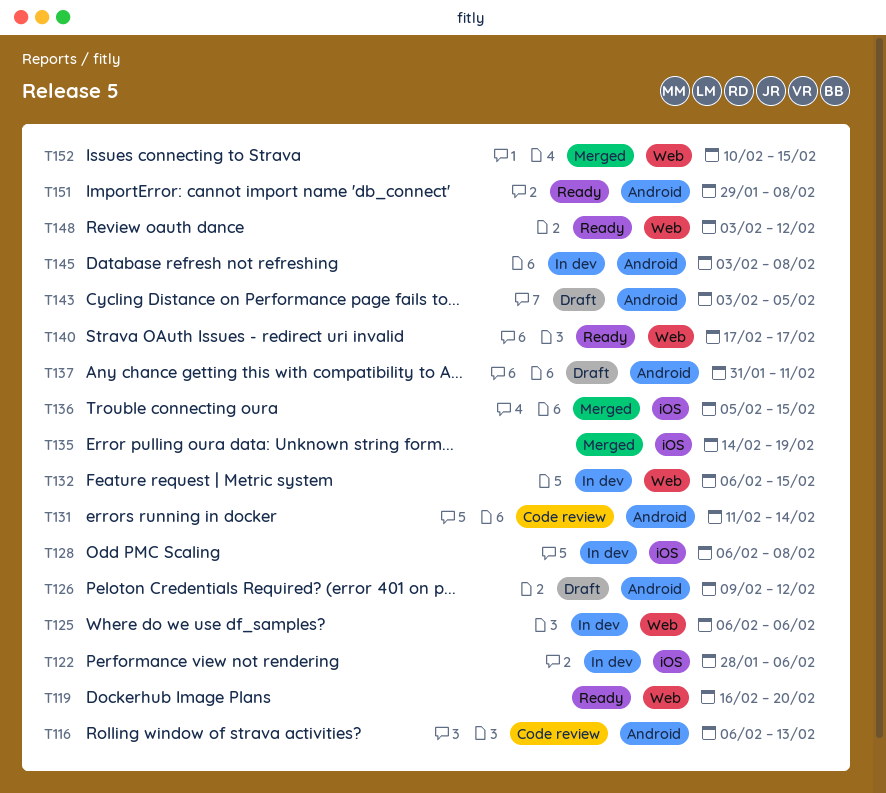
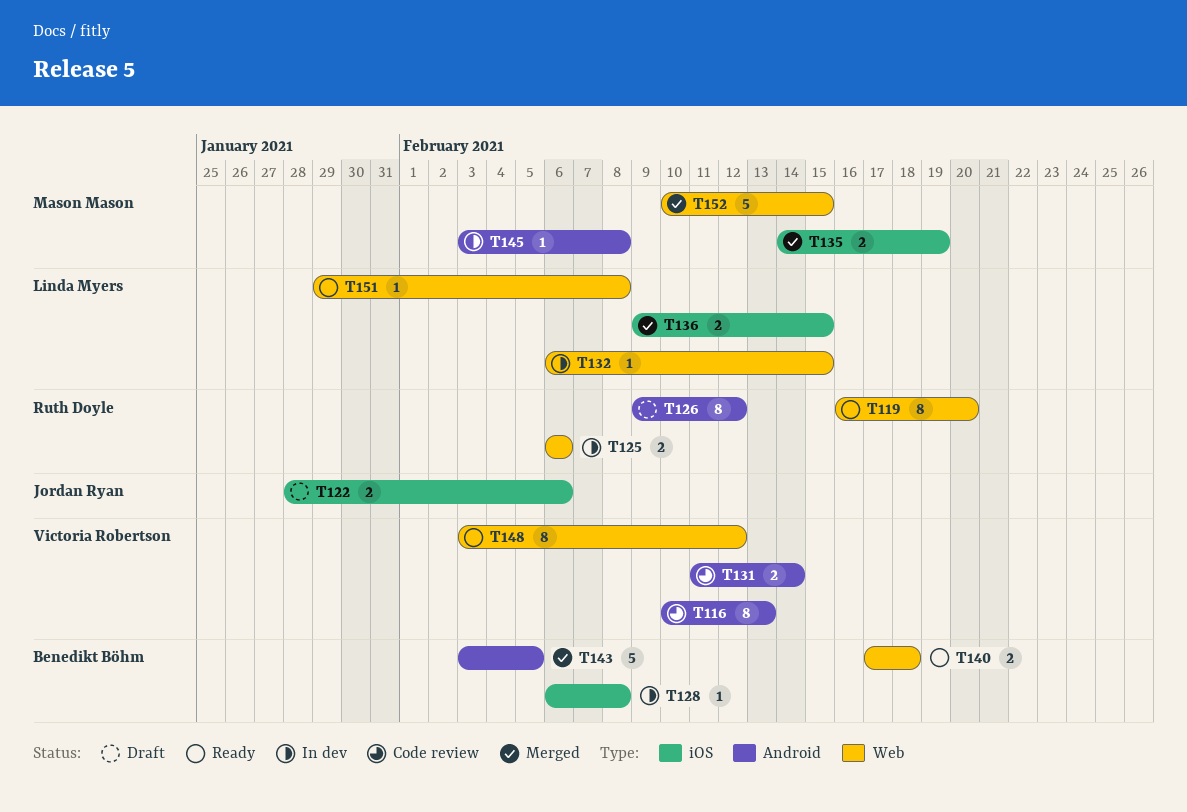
T116, start: Feb 6 -> Feb 10
T122, status: In dev -> Draft
T136, start: Feb 5 -> Feb 9
T137: present -> none
T140, due: Feb 17 -> Feb 18
T143, status: Draft -> Merged
T151, label: Android -> Web

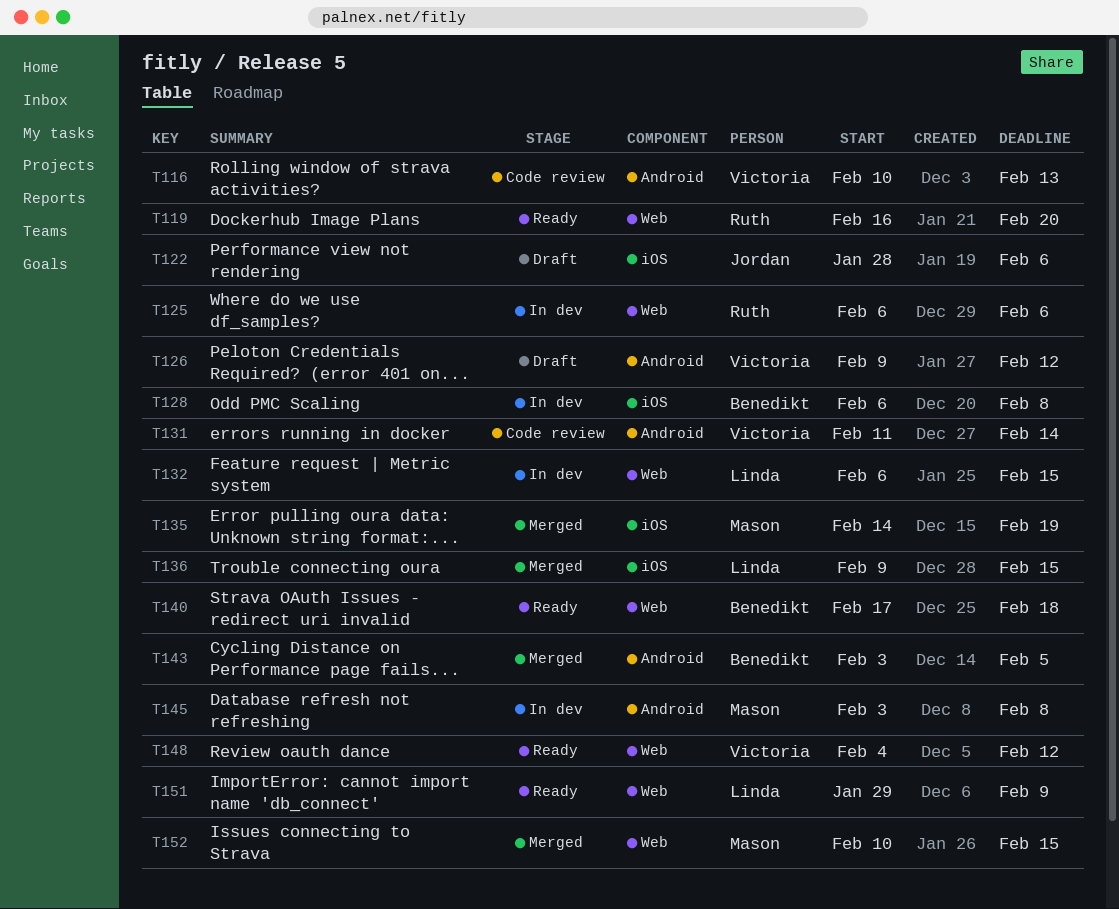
T126, owner: Ruth Doyle -> Victoria Robertson
T148, start: Feb 3 -> Feb 4
T151, due: Feb 8 -> Feb 9

